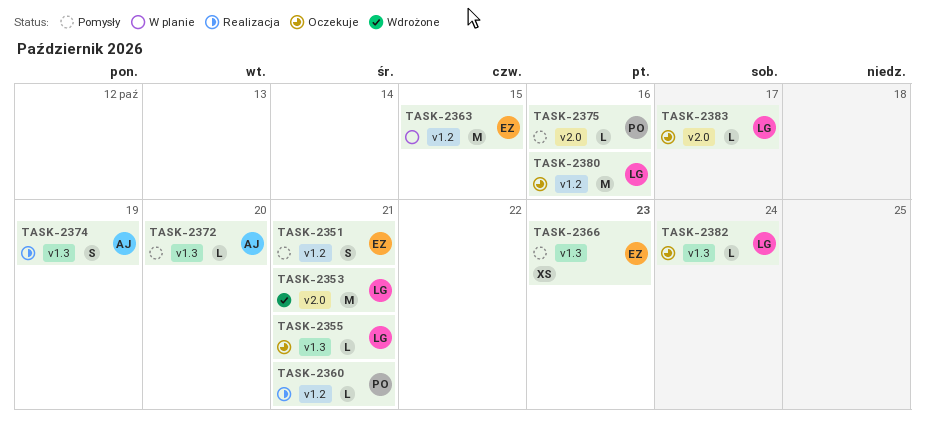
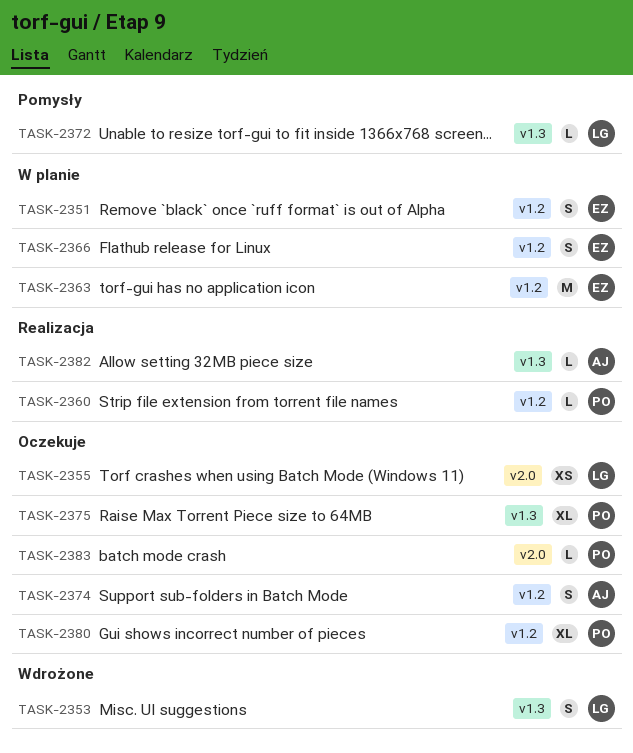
TASK-2351, status: Pomysły -> W planie
TASK-2353, label: v2.0 -> v1.3
TASK-2353, estimate: M -> S
TASK-2355, label: v1.3 -> v2.0
TASK-2355, estimate: L -> XS
TASK-2366, status: Pomysły -> W planie
TASK-2366, label: v1.3 -> v1.2
TASK-2366, estimate: XS -> S
TASK-2372, owner: AJ -> LG
TASK-2374, status: Realizacja -> Oczekuje
TASK-2374, label: v1.3 -> v1.2
TASK-2375, status: Pomysły -> Oczekuje
TASK-2375, label: v2.0 -> v1.3
TASK-2375, estimate: L -> XL
TASK-2380, owner: LG -> PO
TASK-2380, estimate: M -> XL
TASK-2382, status: Oczekuje -> Realizacja
TASK-2382, owner: LG -> AJ
TASK-2383, owner: LG -> PO

